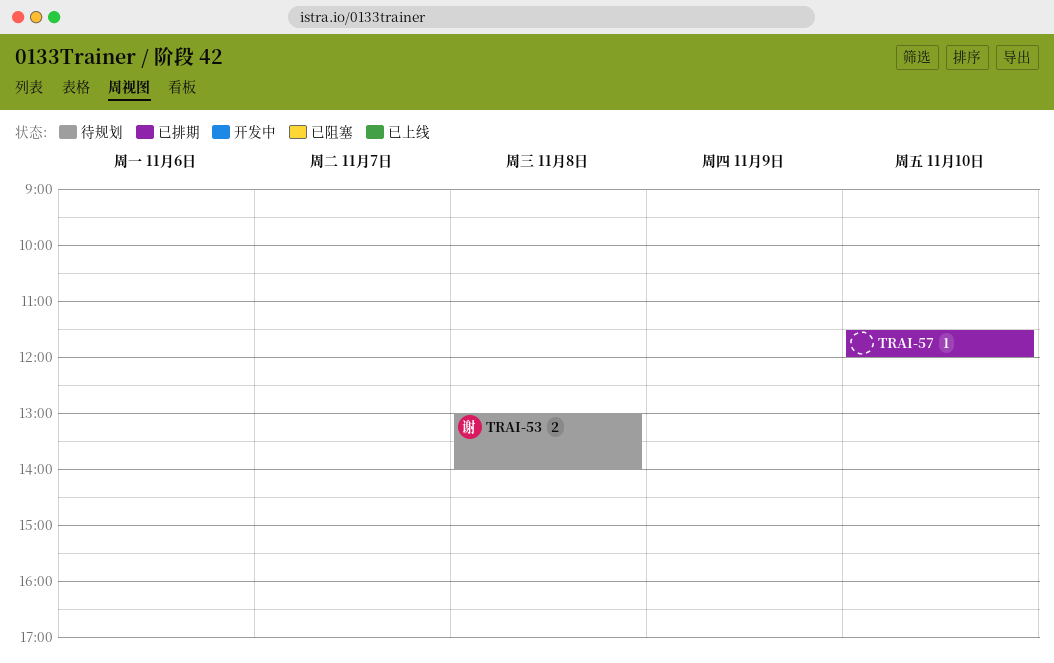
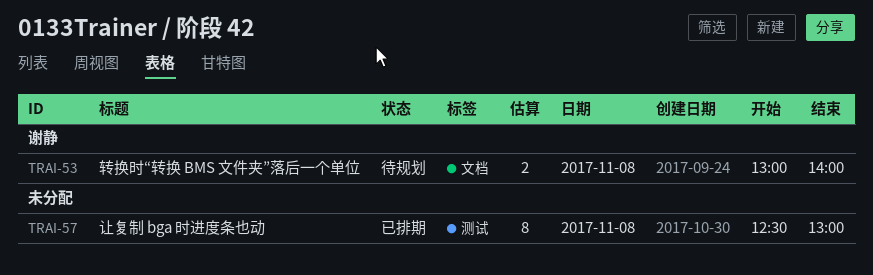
TRAI-57, estimate: 1 -> 8
TRAI-57, day: Nov 10 -> Nov 8
TRAI-57, begins: 11:30 -> 12:30
TRAI-57, ends: 12:00 -> 13:00

